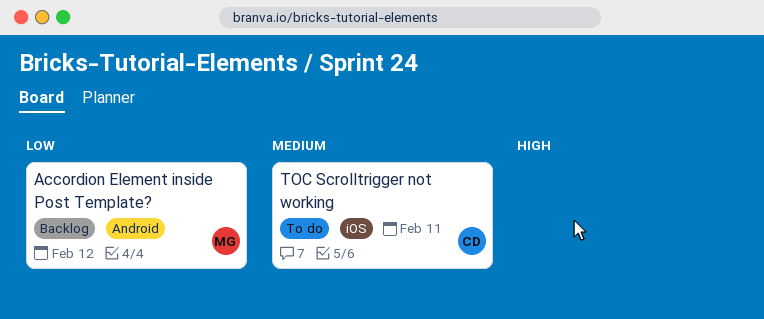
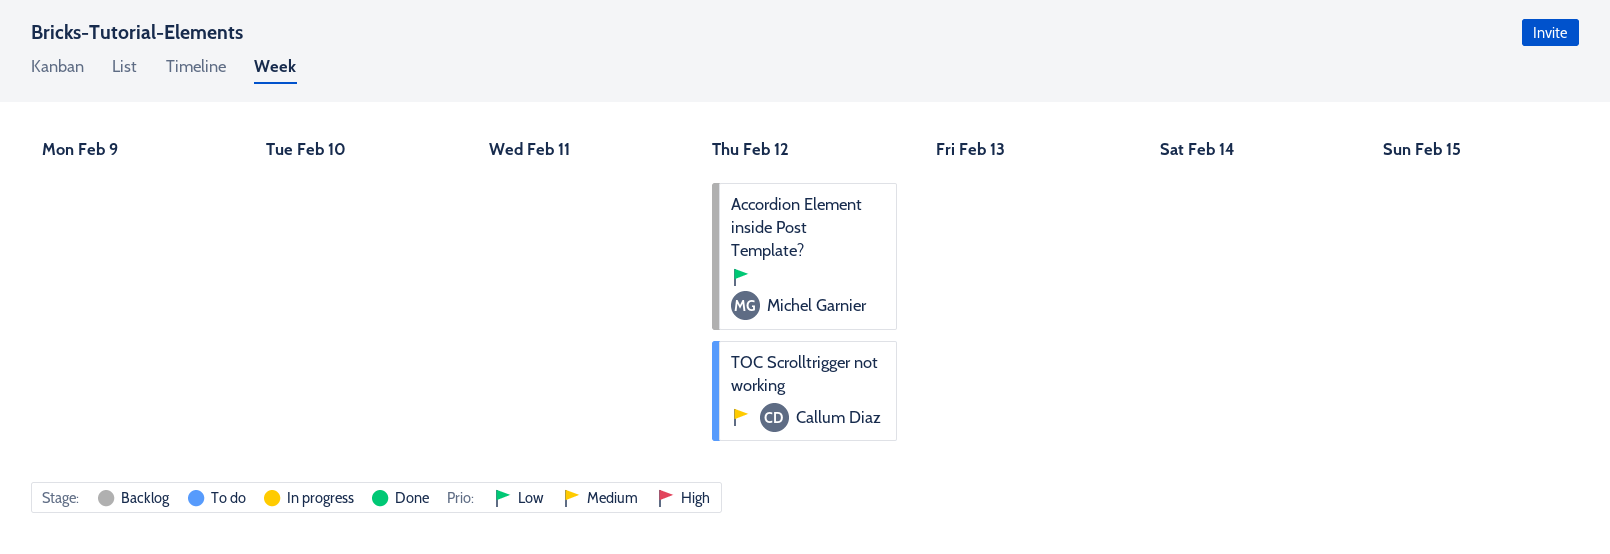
TOC Scrolltrigger not working, due: Feb 11 -> Feb 12

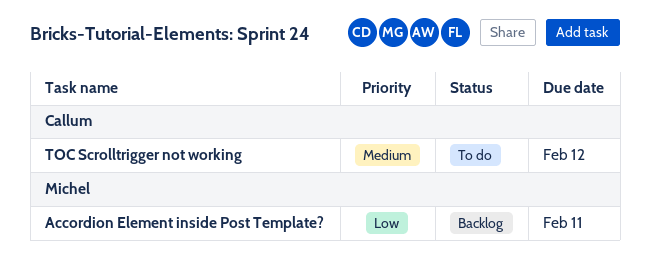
Accordion Element inside Post Template?, due: Feb 12 -> Feb 11

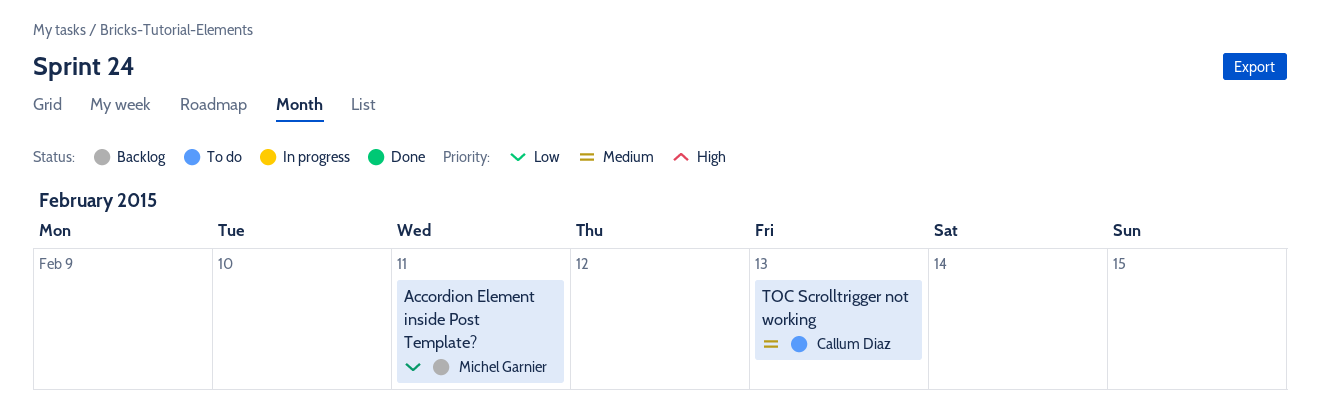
TOC Scrolltrigger not working, due: Feb 12 -> Feb 13

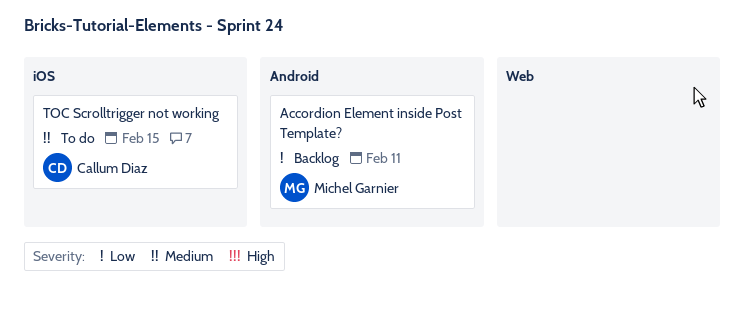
TOC Scrolltrigger not working, due: Feb 13 -> Feb 15

